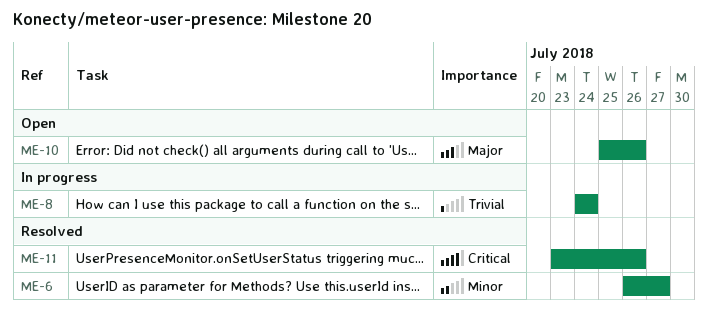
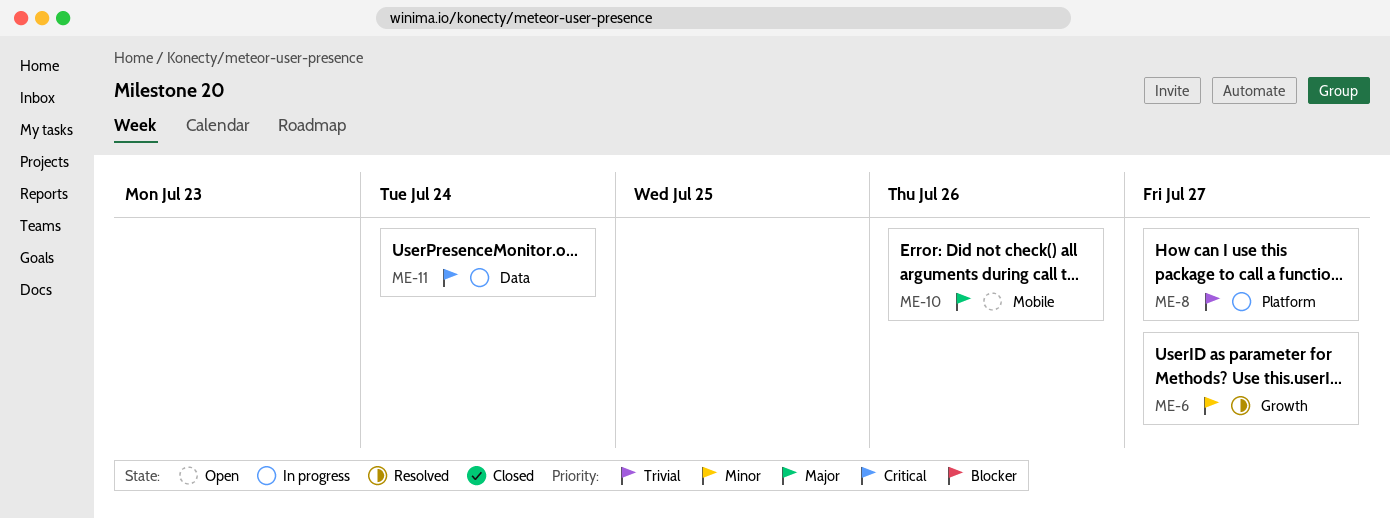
ME-8, due: Jul 24 -> Jul 27
ME-11, status: Resolved -> In progress
ME-11, due: Jul 26 -> Jul 24

